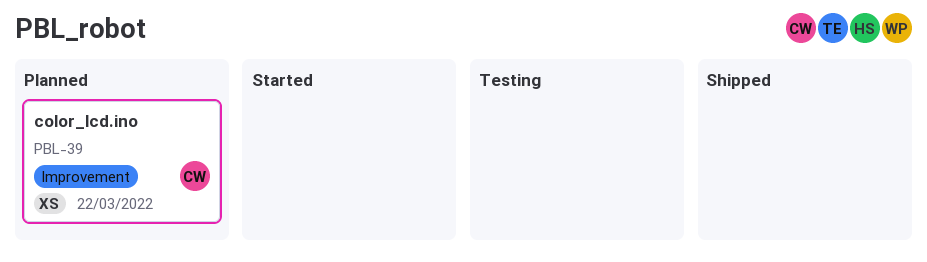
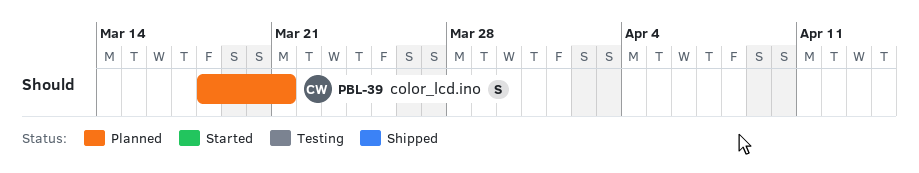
PBL-39, estimate: XS -> S
PBL-39, due: Mar 22 -> Mar 21

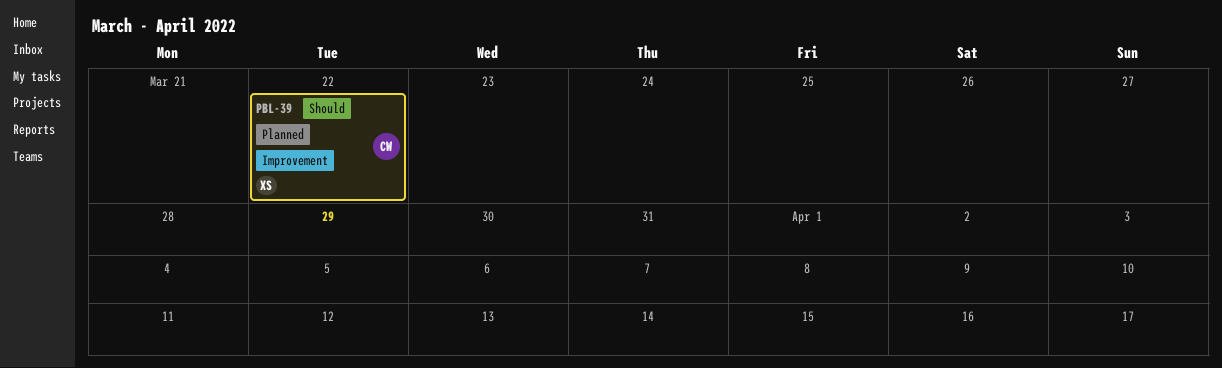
PBL-39, estimate: S -> XS
PBL-39, due: Mar 21 -> Mar 22

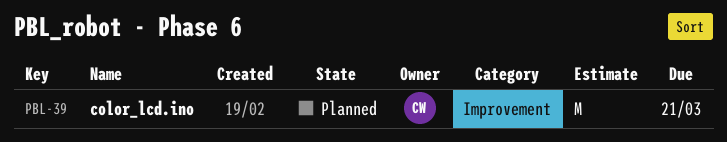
PBL-39, estimate: XS -> M
PBL-39, due: Mar 22 -> Mar 21

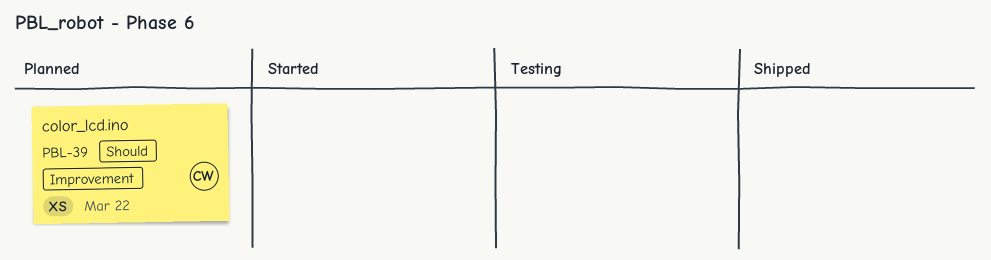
PBL-39, estimate: M -> XS
PBL-39, due: Mar 21 -> Mar 22

